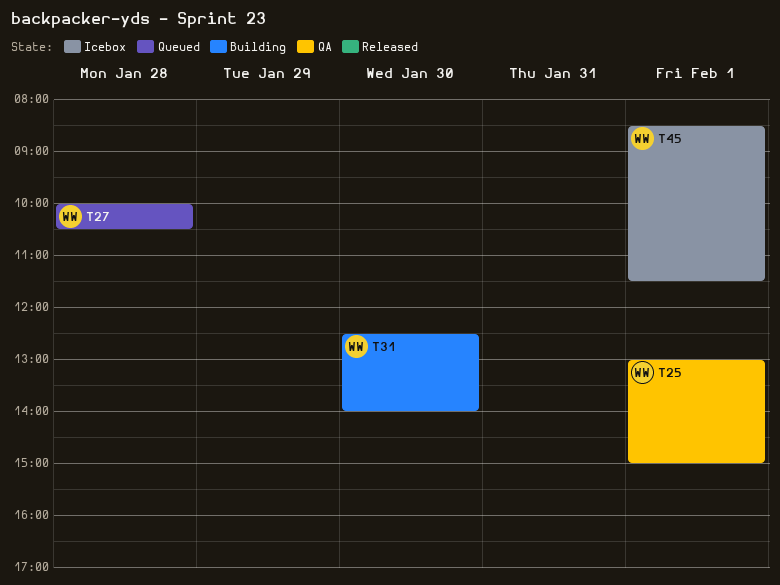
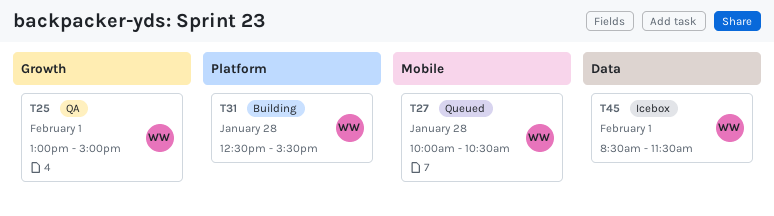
T31, day: Jan 30 -> Jan 28
T31, ends: 14:00 -> 15:30

